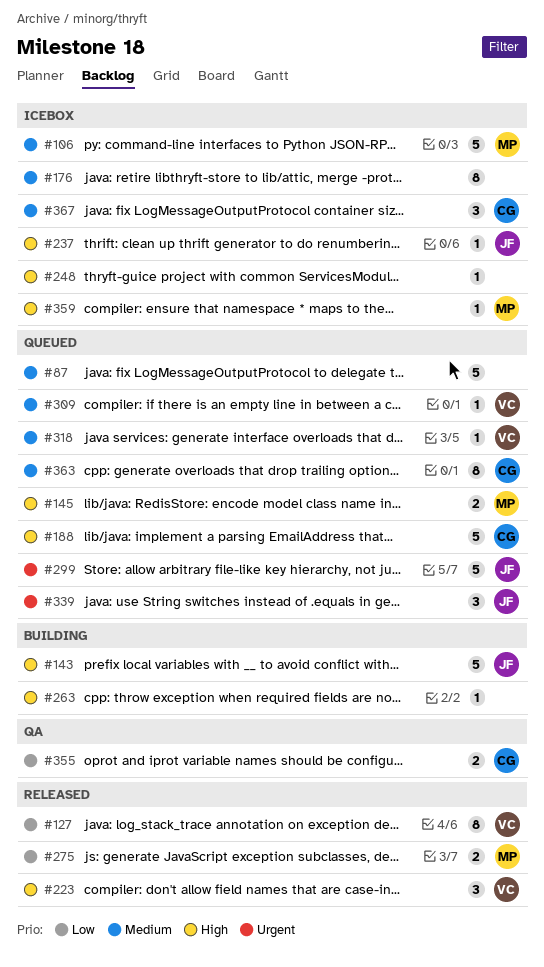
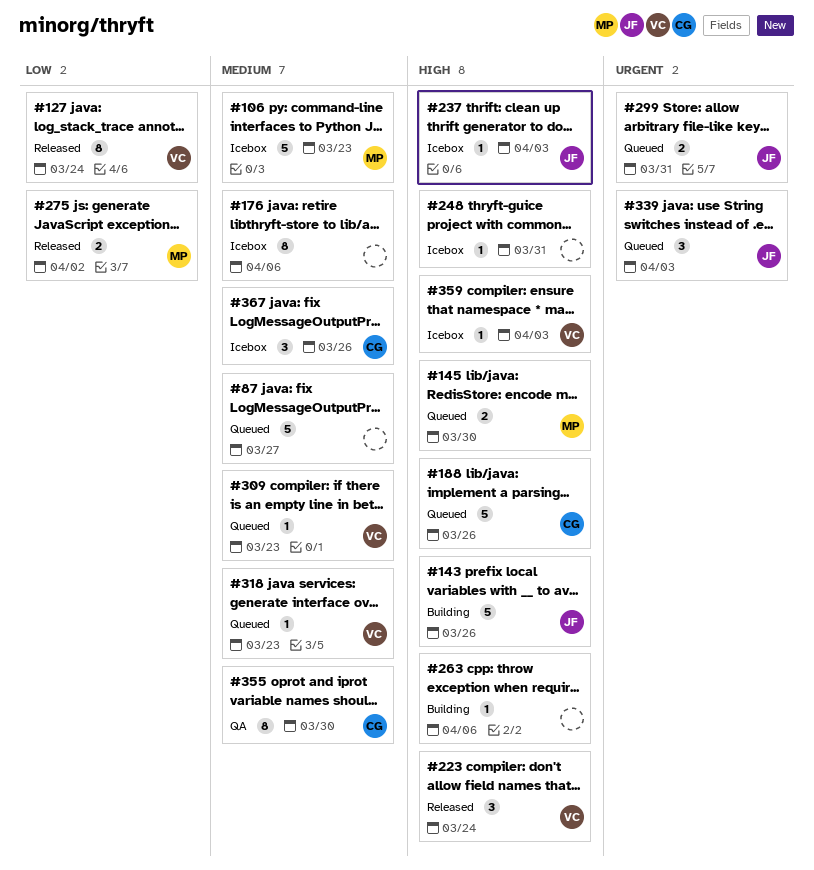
#299, estimate: 5 -> 2
#355, priority: Low -> Medium
#355, estimate: 2 -> 8
#359, owner: MP -> VC
#363: present -> none

